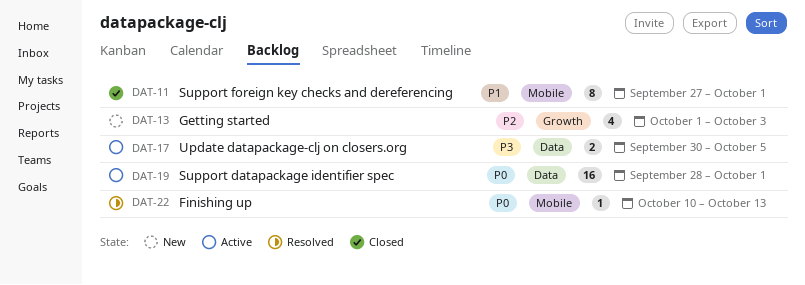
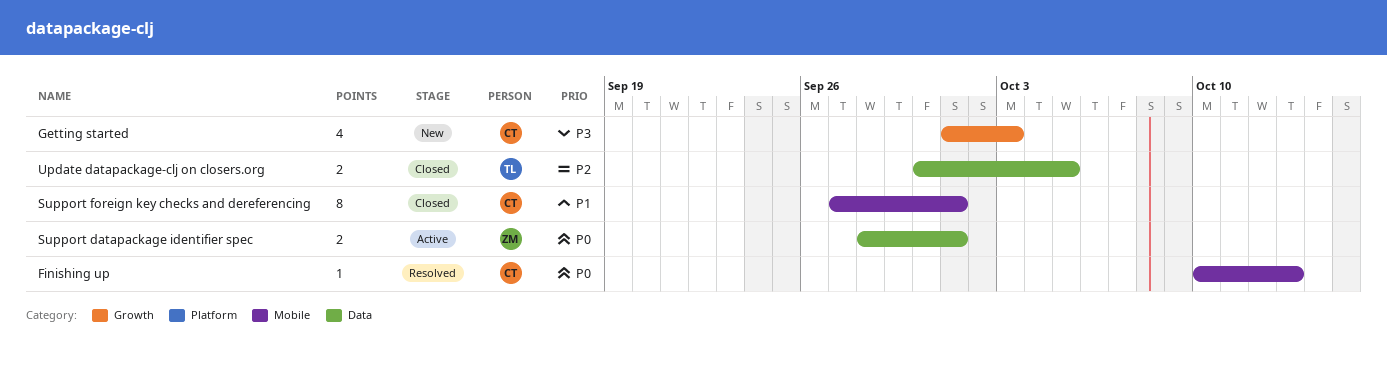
Getting started, priority: P2 -> P3
Support datapackage identifier spec, estimate: 16 -> 2
Update datapackage-clj on closers.org, status: Active -> Closed
Update datapackage-clj on closers.org, priority: P3 -> P2

